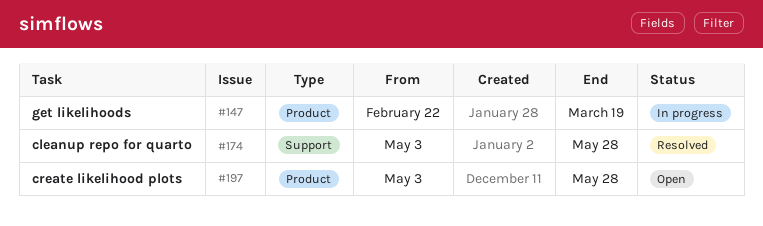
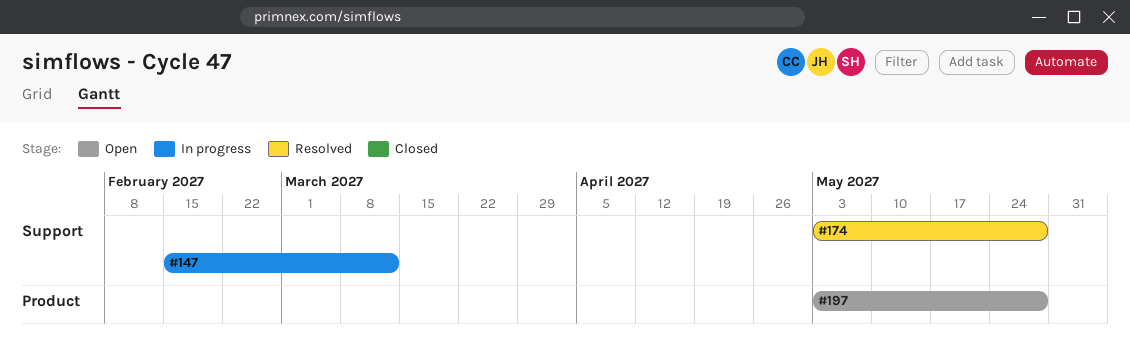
#147, label: Product -> Support
#147, start: Feb 22 -> Feb 15
#147, due: Mar 19 -> Mar 12

